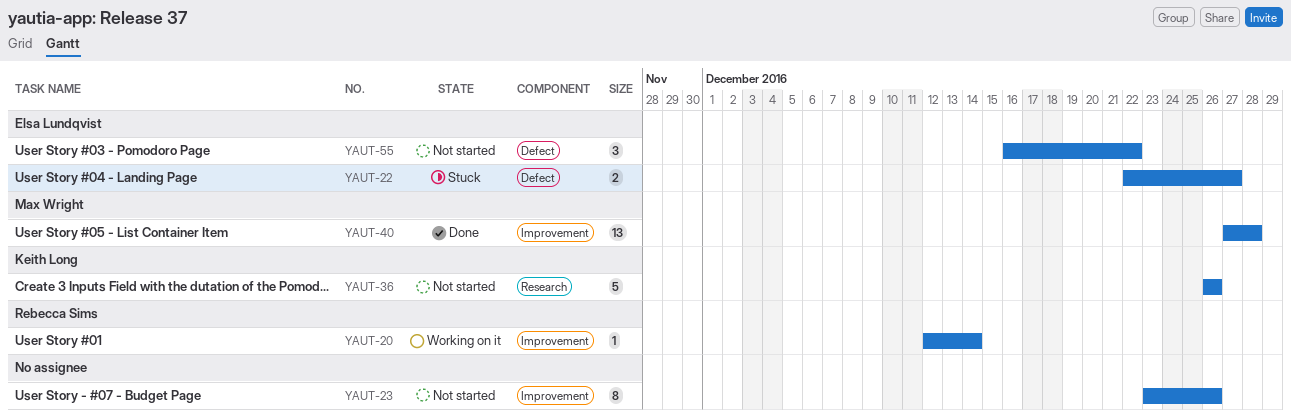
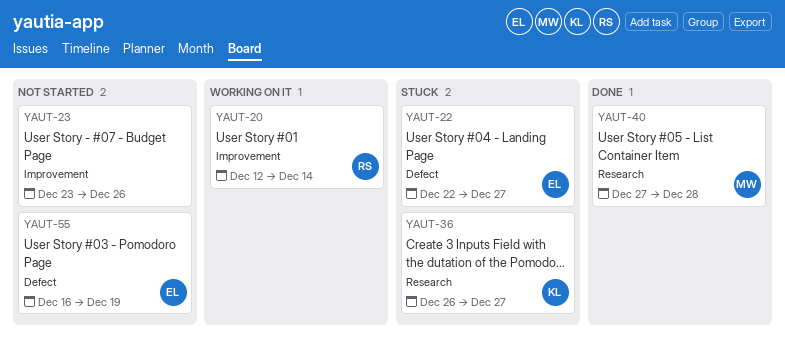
YAUT-36, status: Not started -> Stuck
YAUT-36, due: Dec 26 -> Dec 27
YAUT-40, label: Improvement -> Research
YAUT-55, due: Dec 22 -> Dec 19

